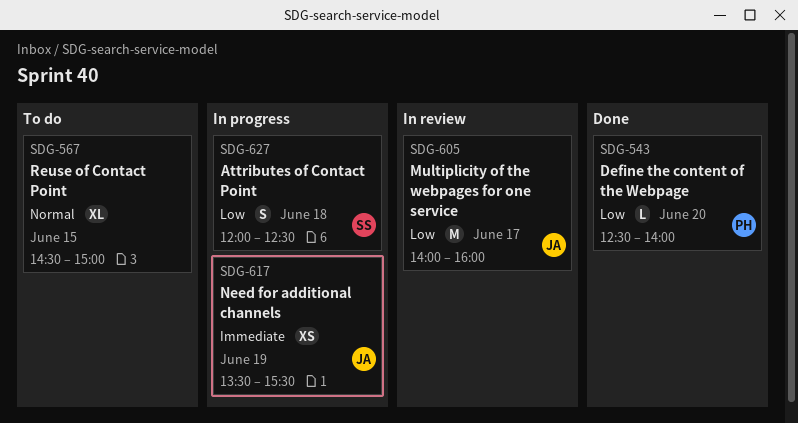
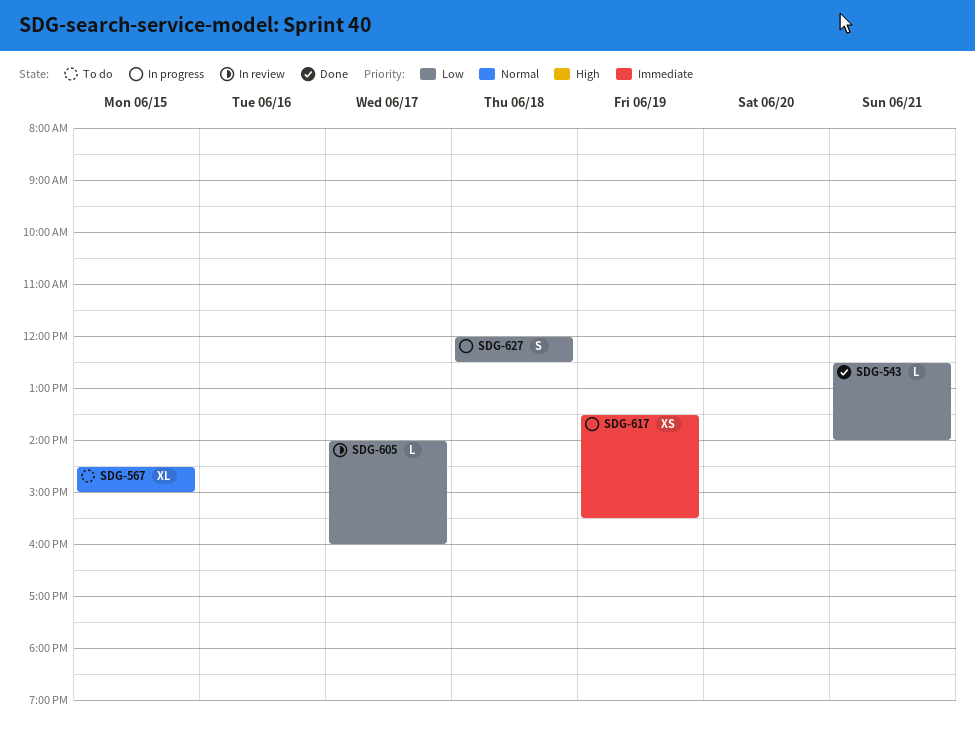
SDG-543, day: Jun 20 -> Jun 21
SDG-605, estimate: M -> L

